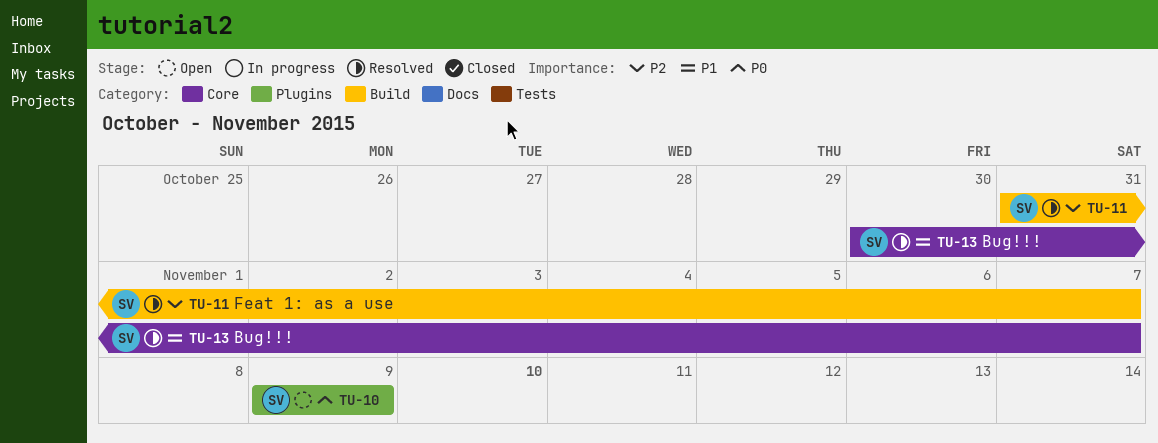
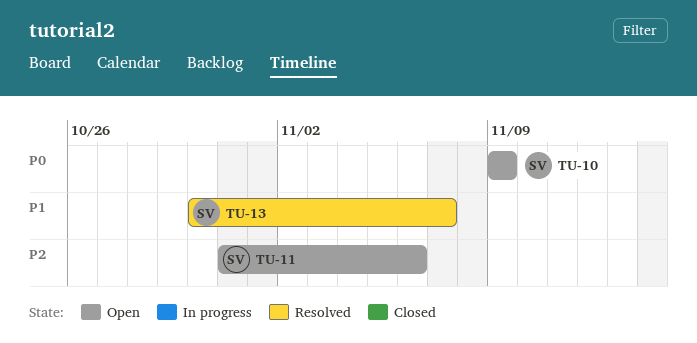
TU-11, status: Resolved -> Open
TU-11, due: Nov 7 -> Nov 6

